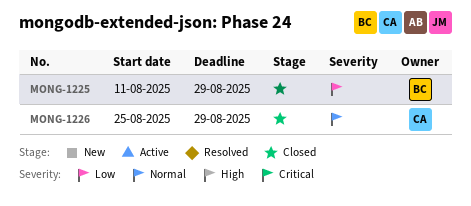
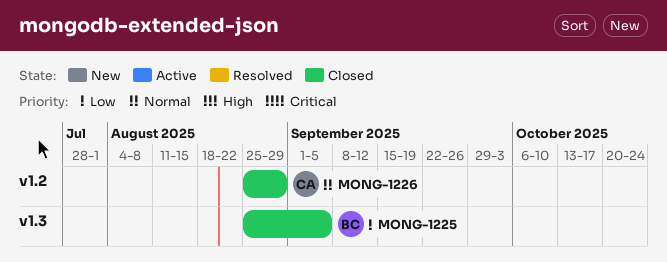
MONG-1225, start: Aug 11 -> Aug 25
MONG-1225, due: Aug 29 -> Sep 5

